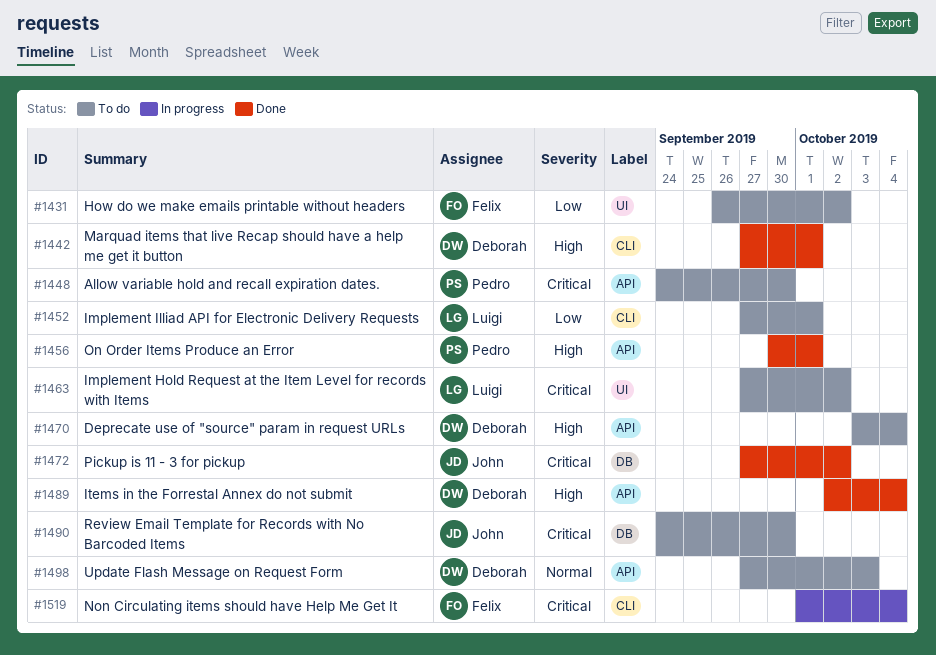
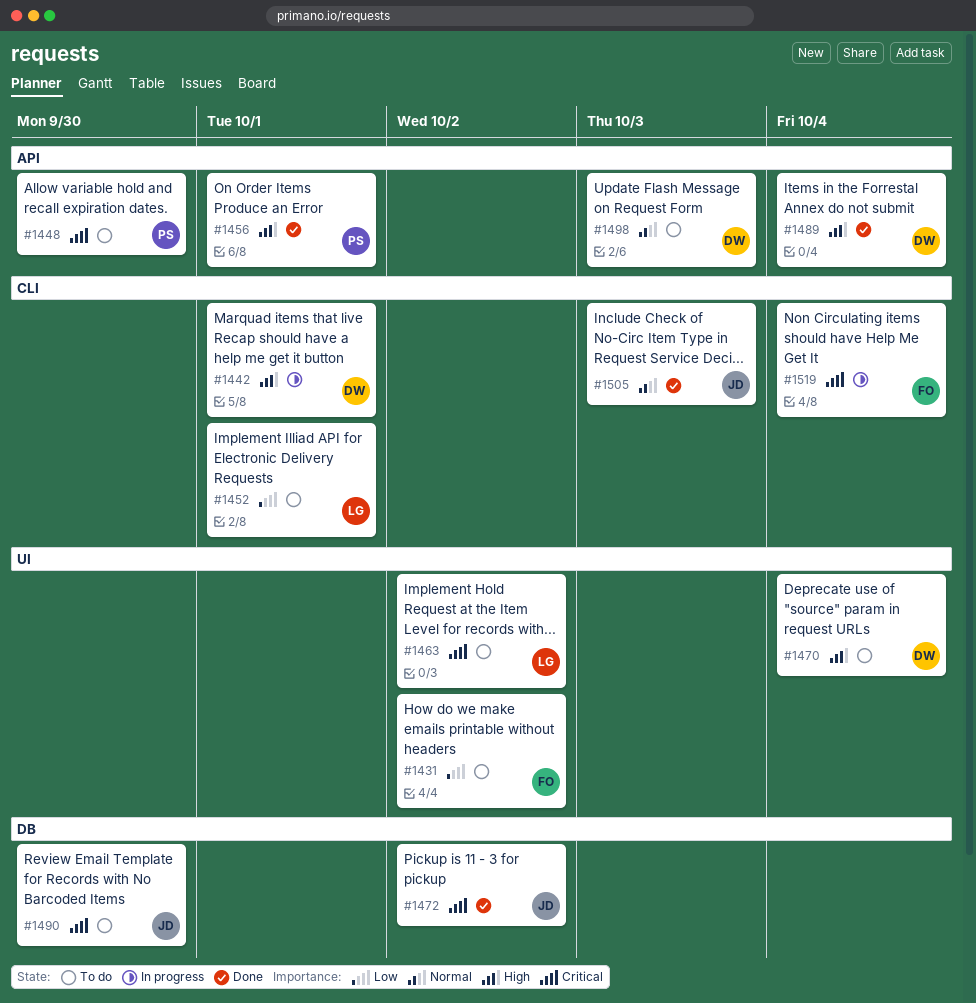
#1442, status: Done -> In progress
#1470, label: API -> UI
#1505: none -> present

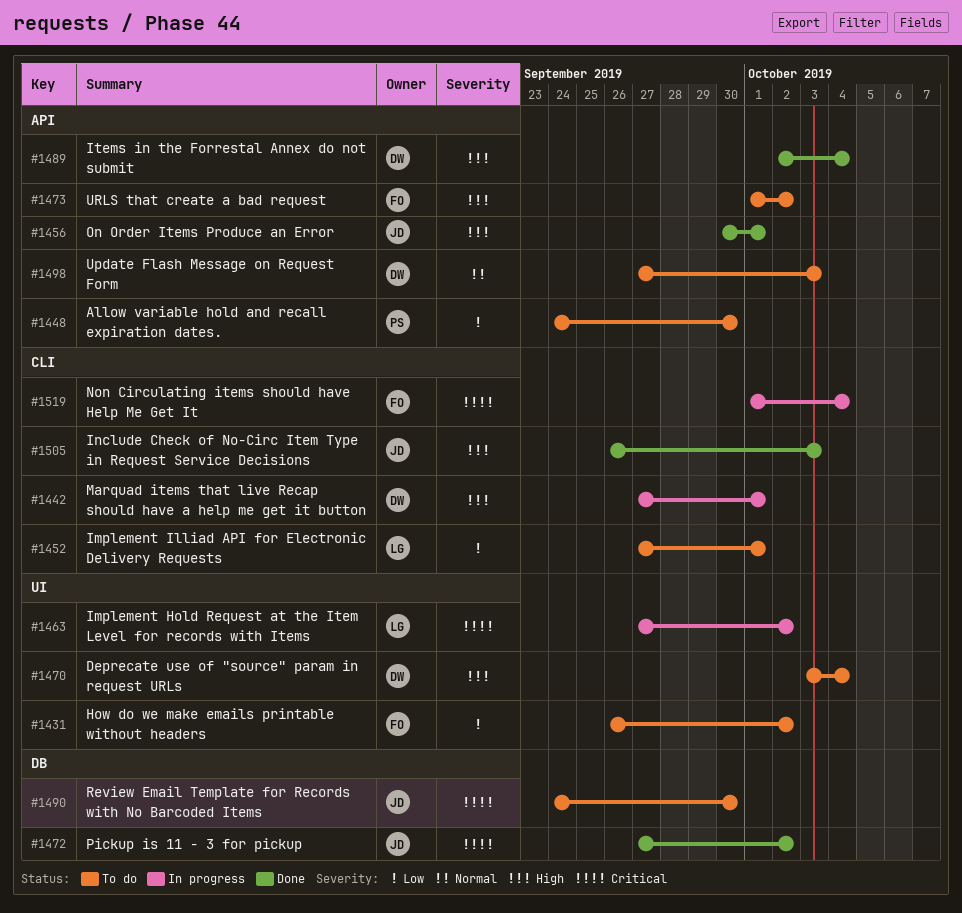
#1448, priority: Critical -> Low
#1456, owner: PS -> JD
#1463, status: To do -> In progress
#1473: none -> present
#1505, priority: Normal -> High

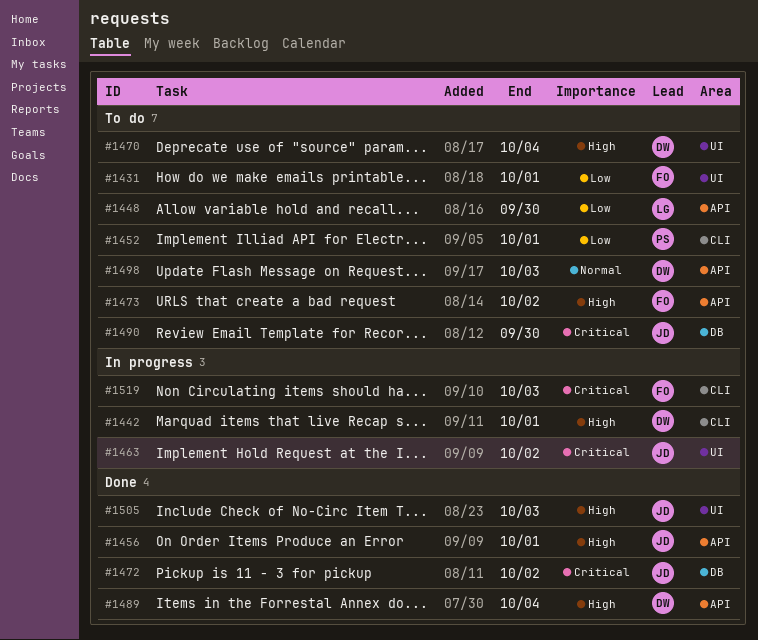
#1431, due: Oct 2 -> Oct 1
#1448, owner: PS -> LG
#1452, owner: LG -> PS
#1463, owner: LG -> JD
#1505, label: CLI -> UI
#1519, due: Oct 4 -> Oct 3

